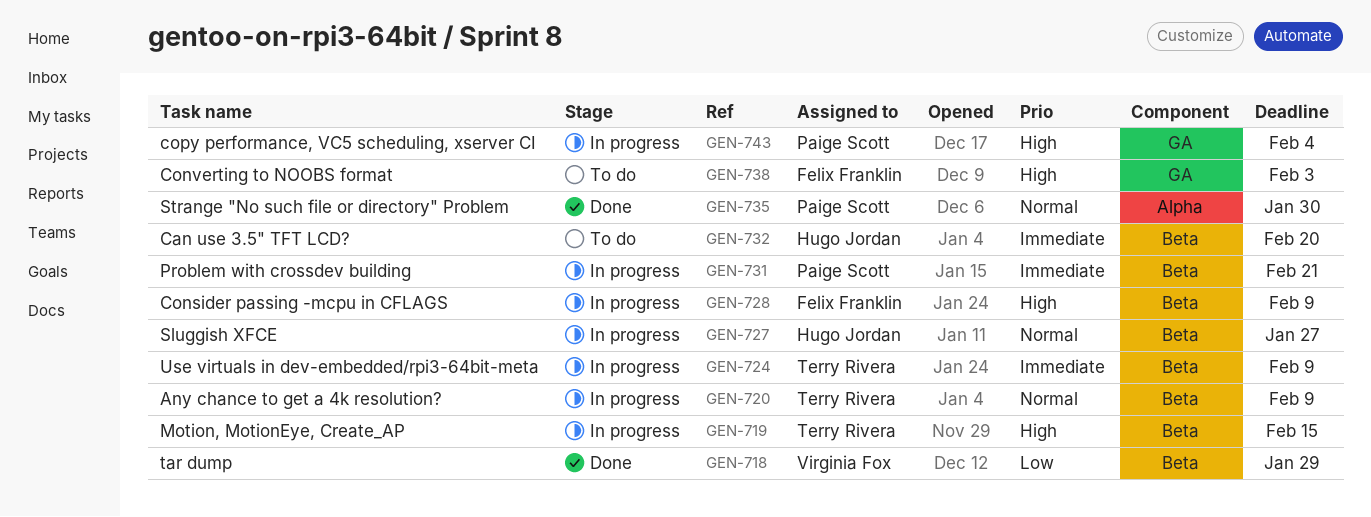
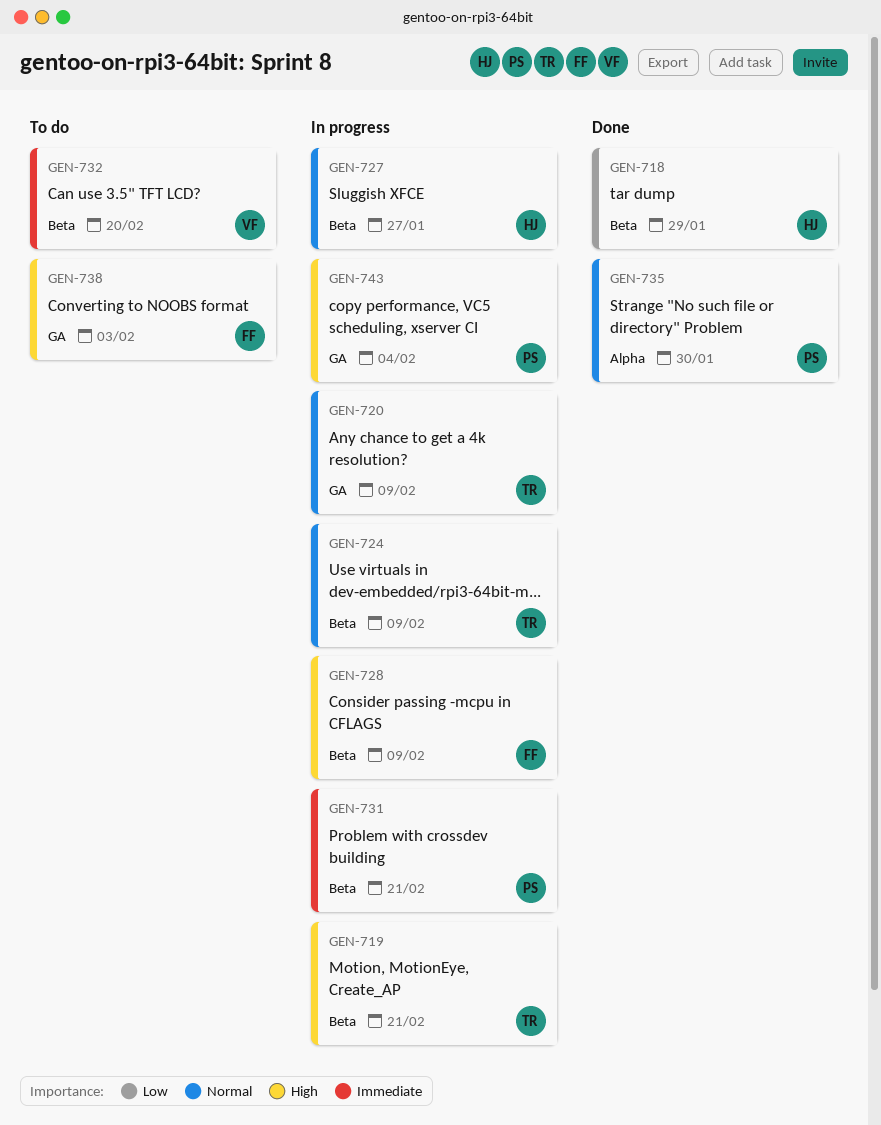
GEN-718, owner: Virginia Fox -> Hugo Jordan
GEN-719, due: Feb 15 -> Feb 21
GEN-720, label: Beta -> GA
GEN-724, priority: Immediate -> Normal
GEN-732, owner: Hugo Jordan -> Virginia Fox

